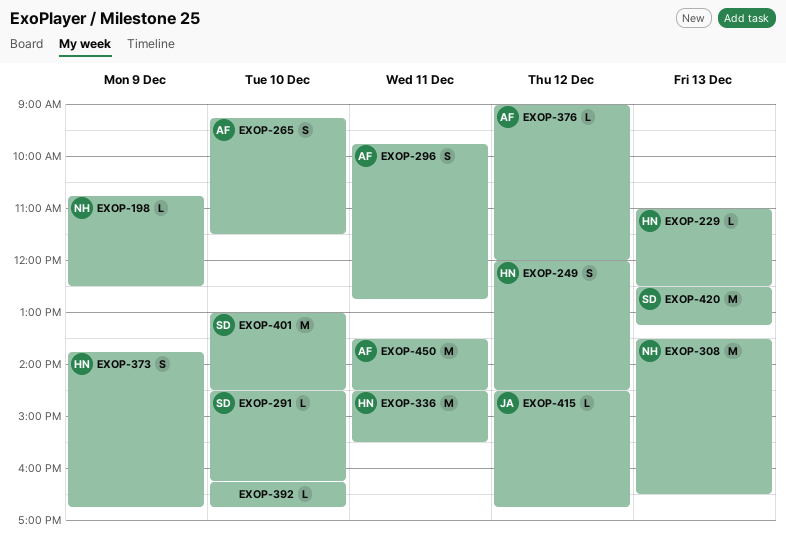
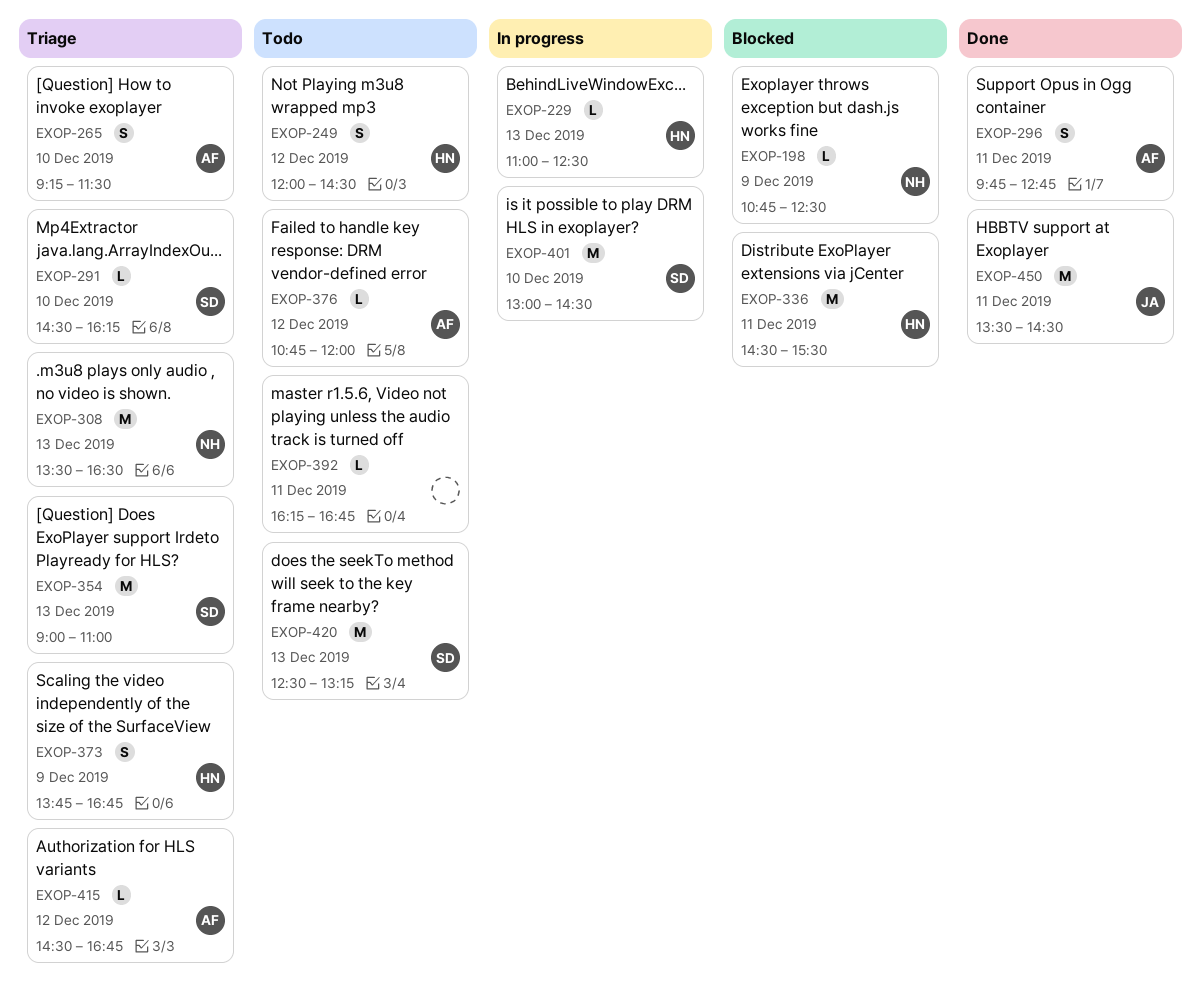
EXOP-354: none -> present
EXOP-376, begins: 09:00 -> 10:45
EXOP-392, day: Dec 10 -> Dec 11
EXOP-415, owner: JA -> AF
EXOP-450, owner: AF -> JA

